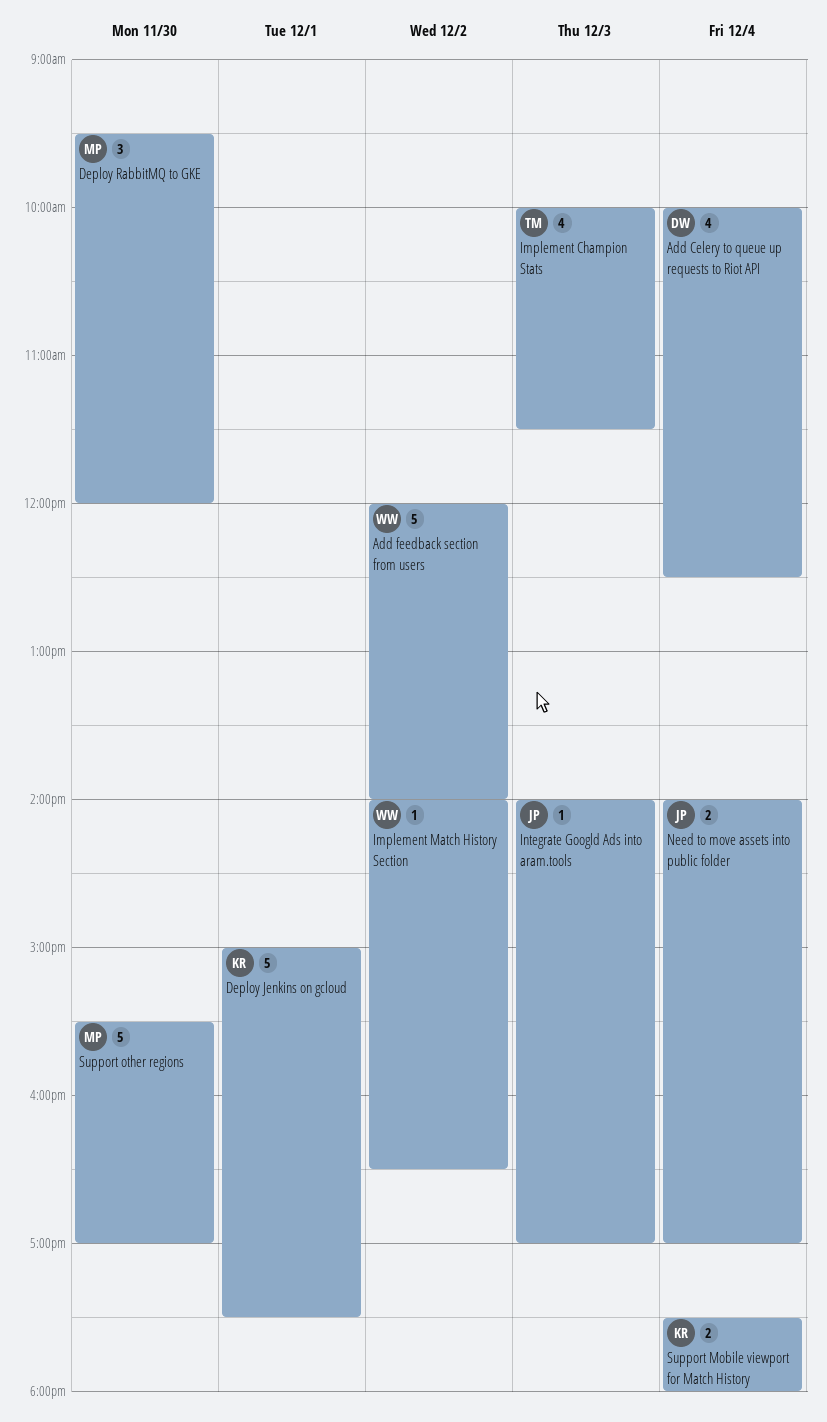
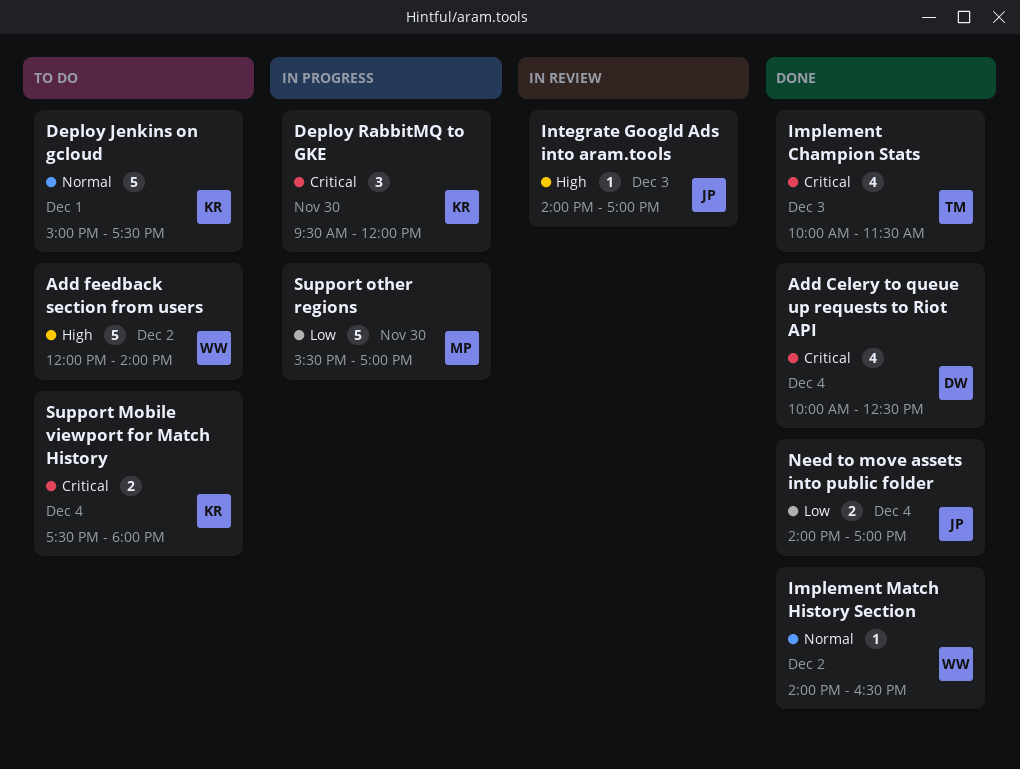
Deploy RabbitMQ to GKE, owner: MP -> KR

